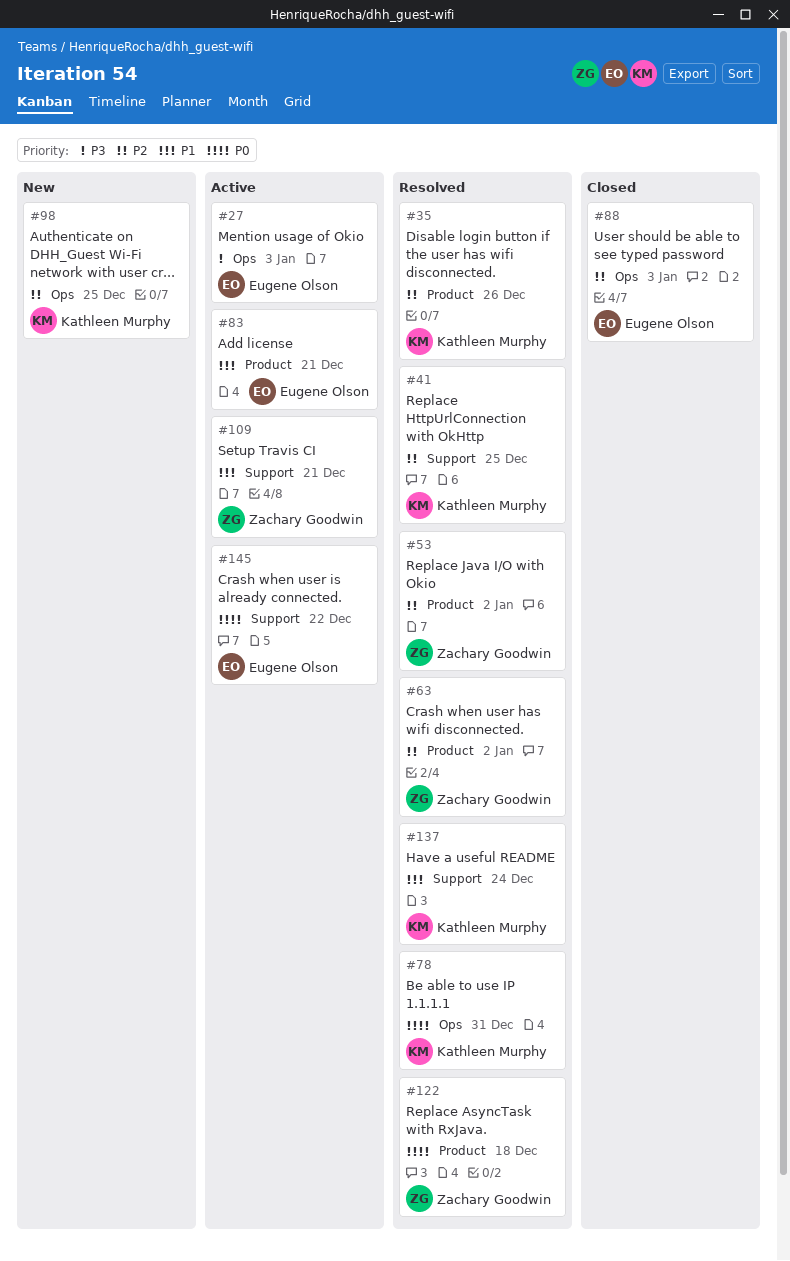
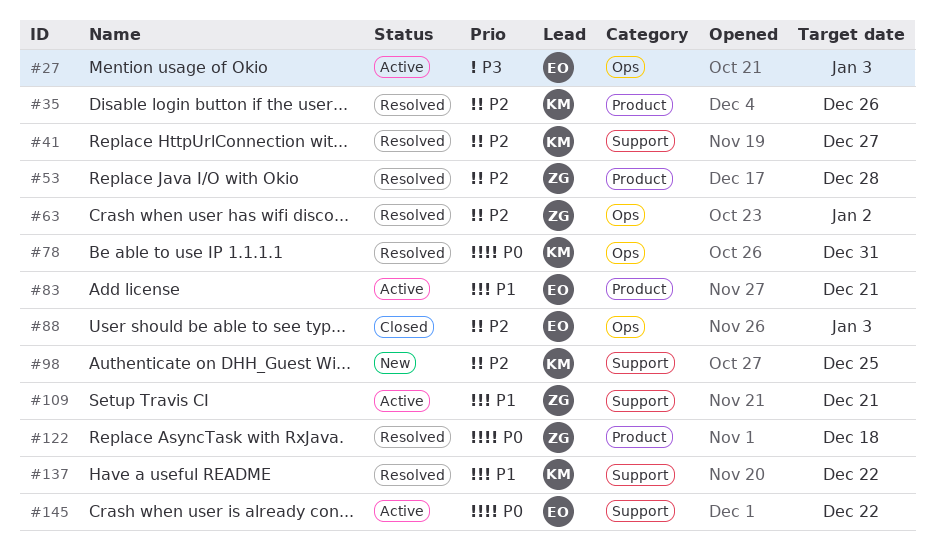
#41, due: Dec 25 -> Dec 27
#53, due: Jan 2 -> Dec 28
#63, label: Product -> Ops
#98, label: Ops -> Support
#137, due: Dec 24 -> Dec 22

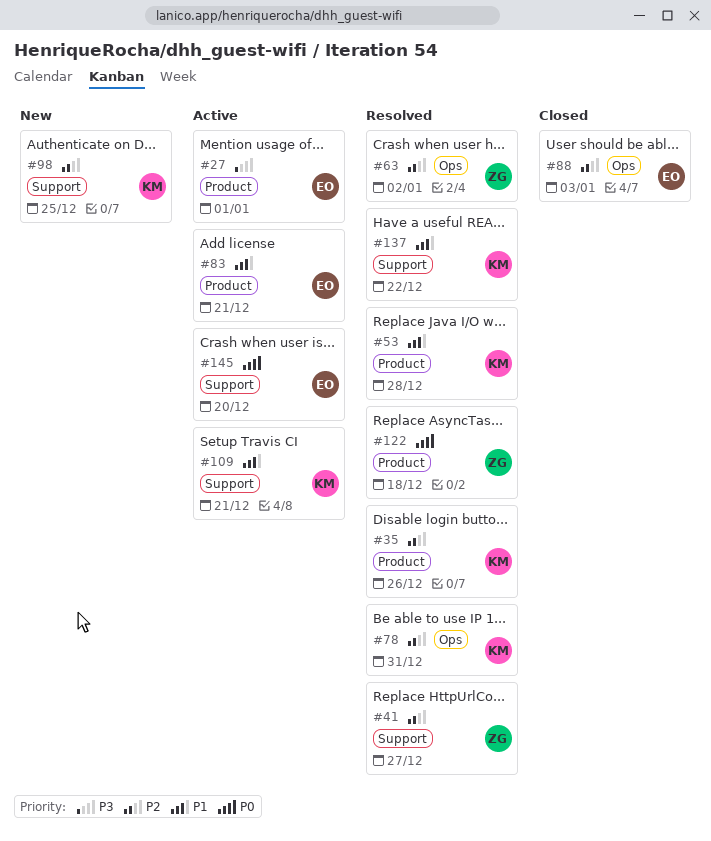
#27, label: Ops -> Product
#27, due: Jan 3 -> Jan 1
#41, owner: KM -> ZG
#53, owner: ZG -> KM
#53, priority: P2 -> P1
#78, priority: P0 -> P2
#109, owner: ZG -> KM
#145, due: Dec 22 -> Dec 20

